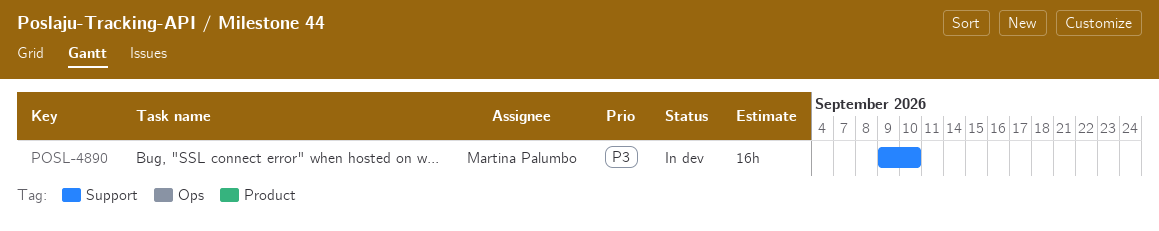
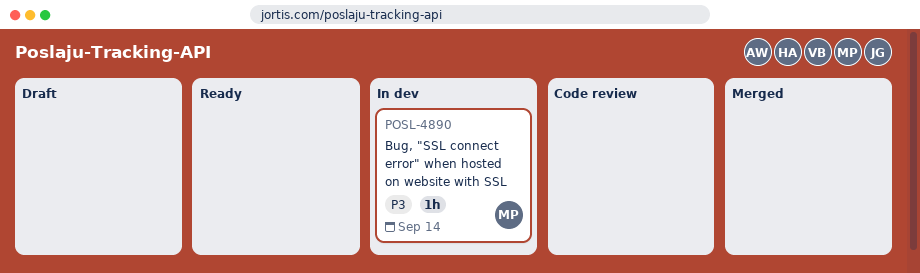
POSL-4890, estimate: 16h -> 1h
POSL-4890, due: Sep 10 -> Sep 14

